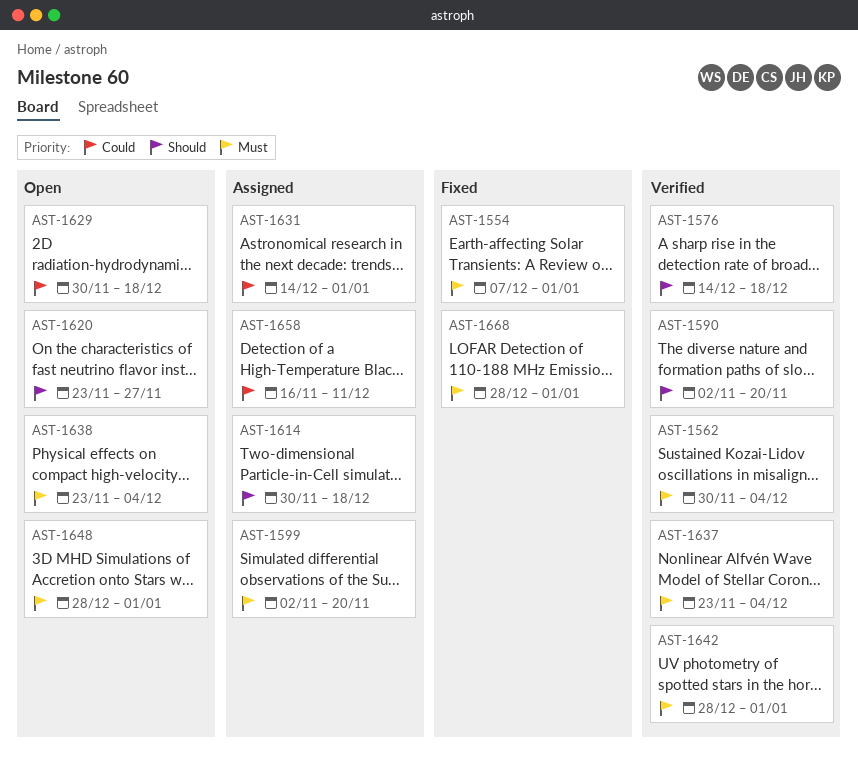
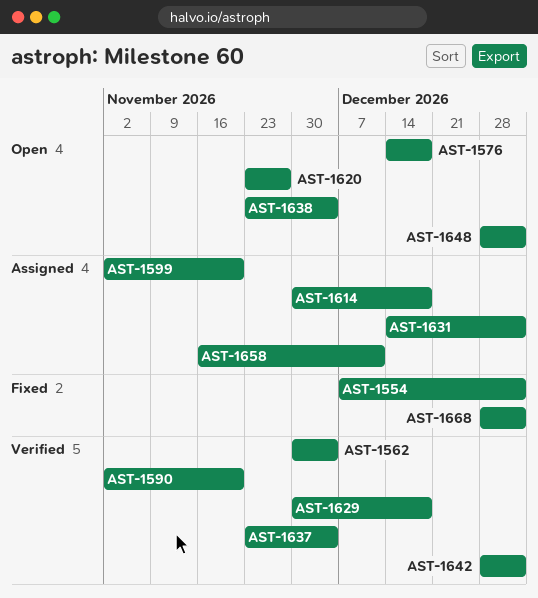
AST-1576, status: Verified -> Open
AST-1629, status: Open -> Verified

